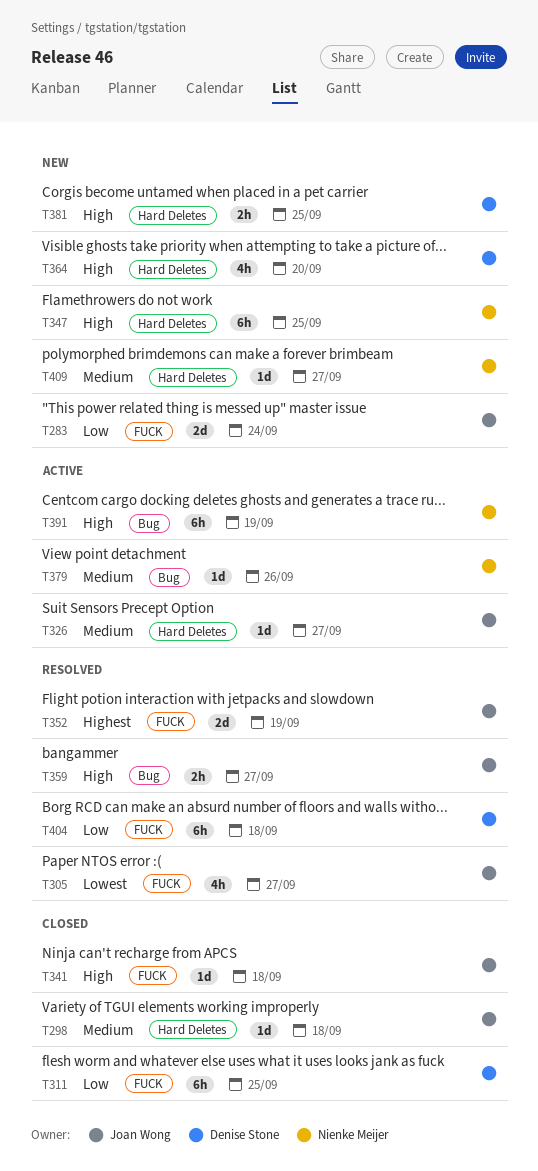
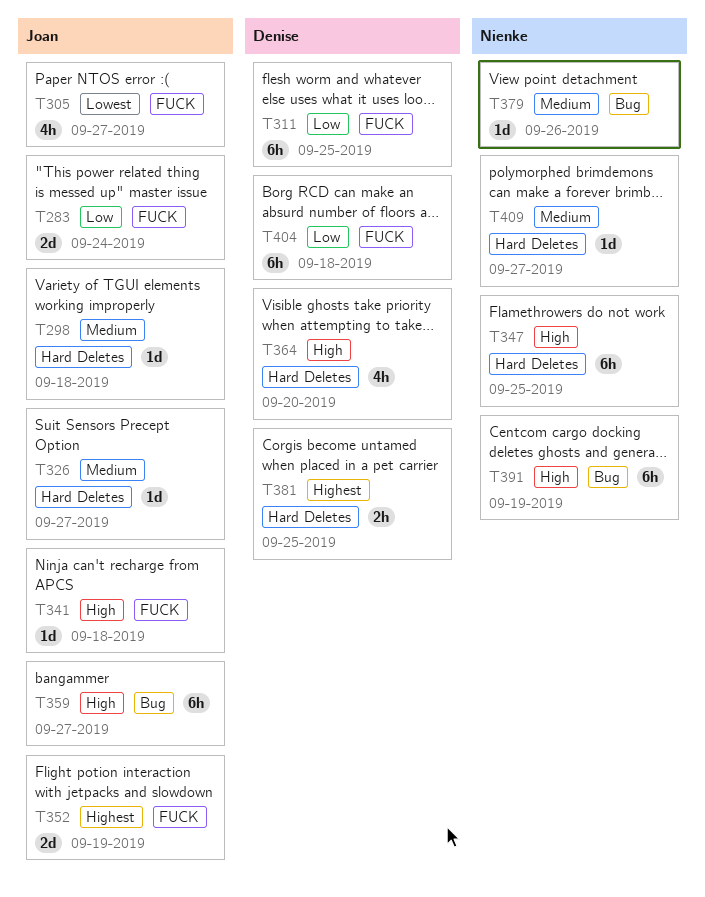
T359, estimate: 2h -> 6h
T381, priority: High -> Highest

